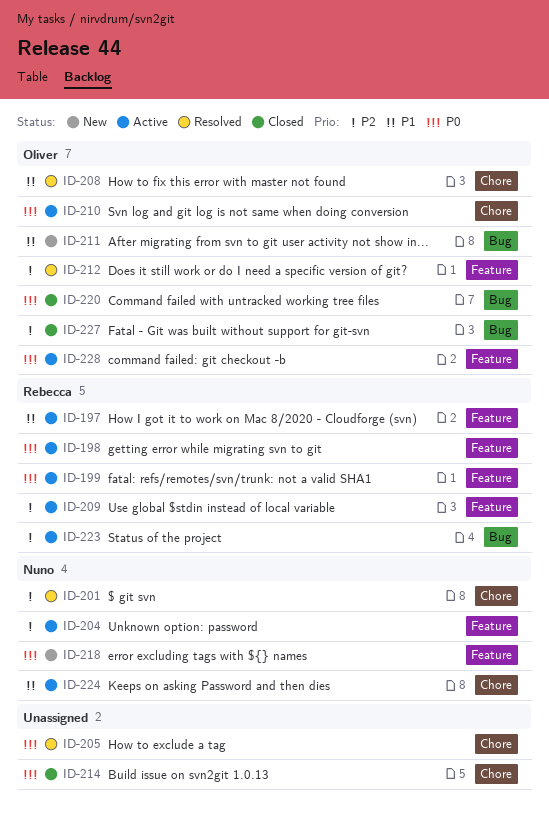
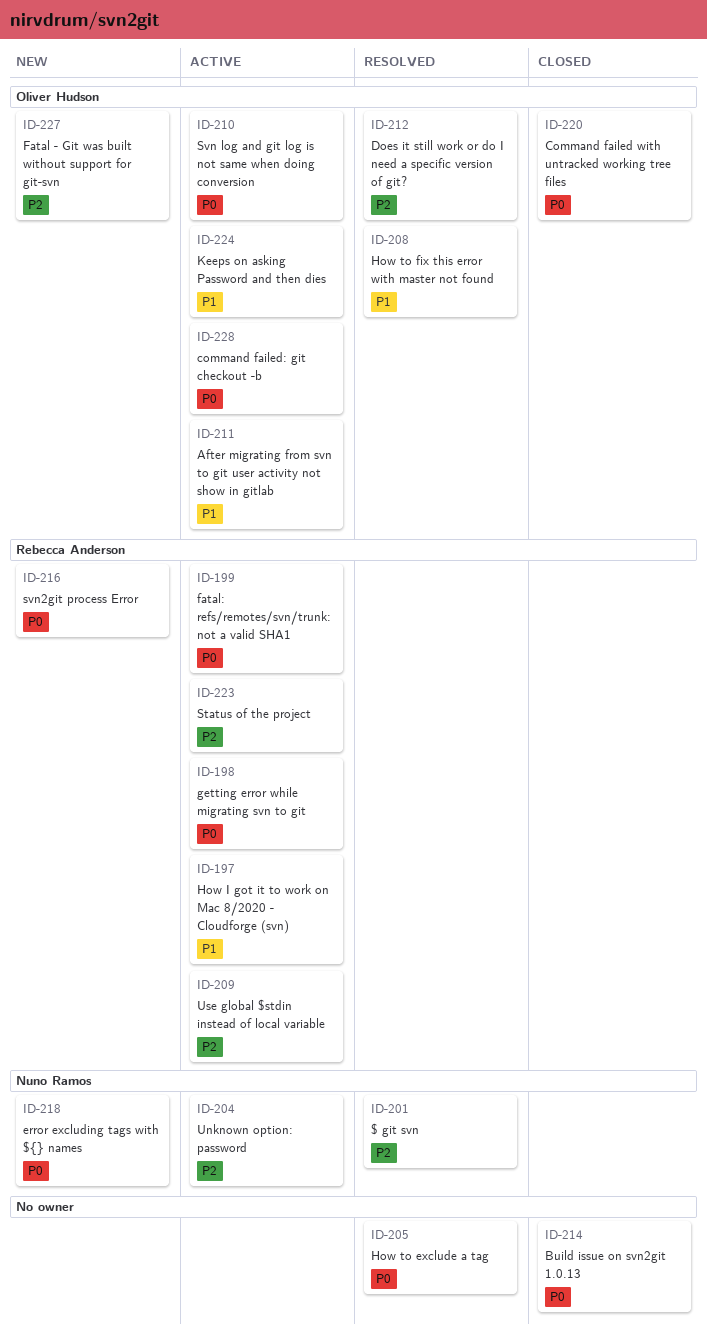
ID-211, status: New -> Active
ID-216: none -> present
ID-224, owner: Nuno Ramos -> Oliver Hudson
ID-227, status: Closed -> New

